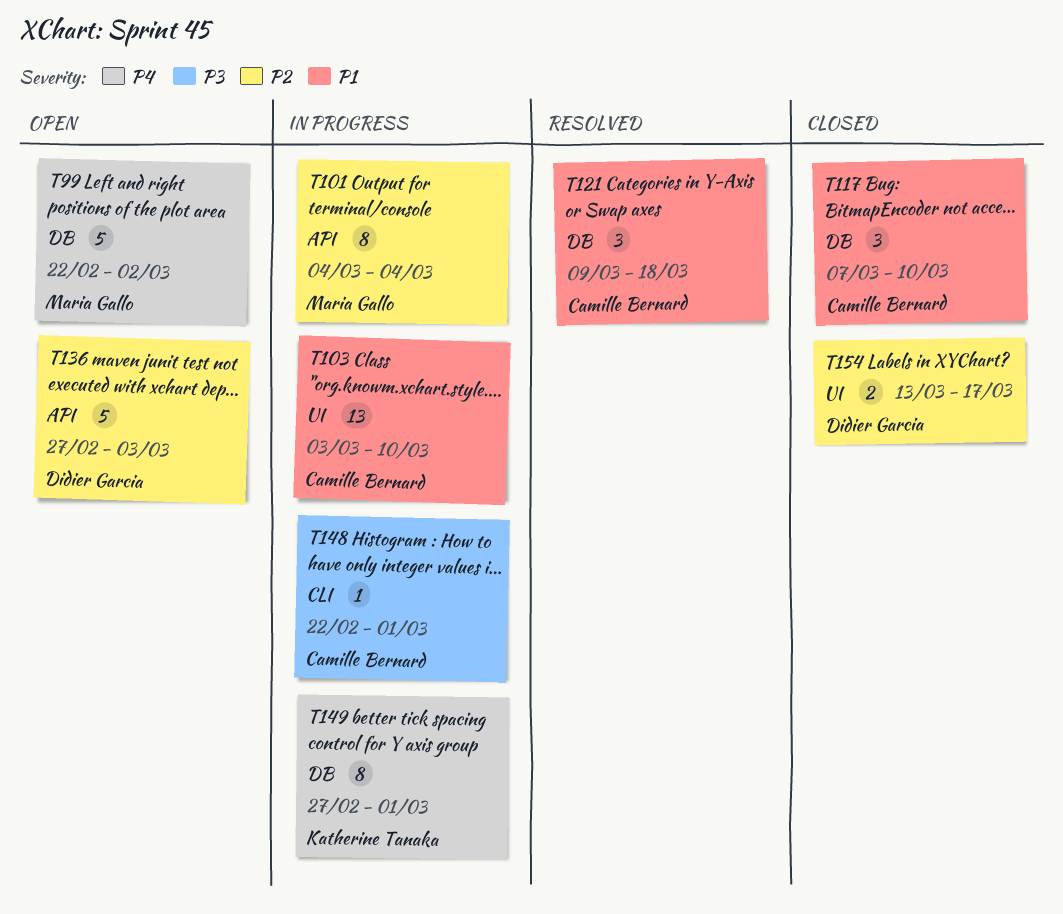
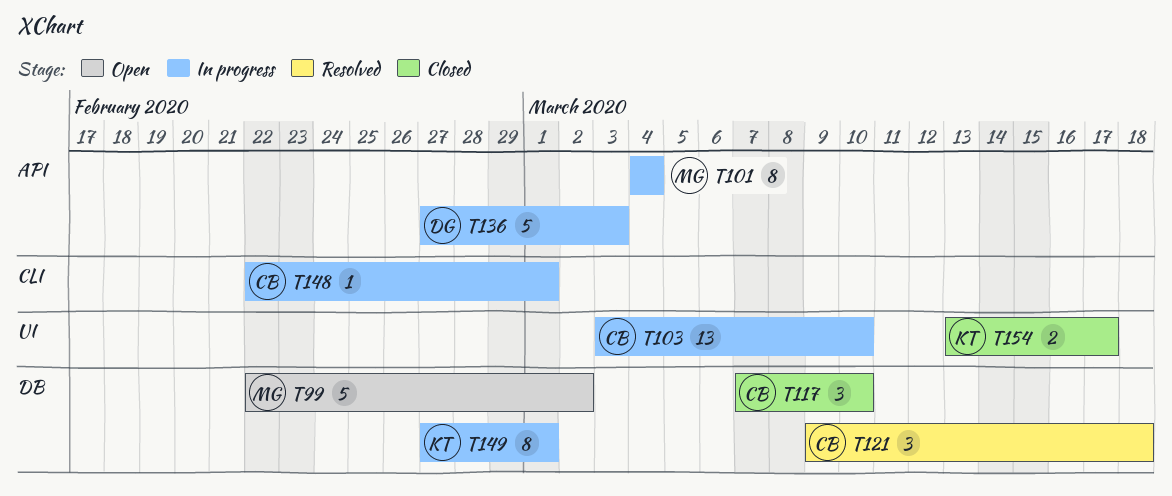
T136, status: Open -> In progress
T154, owner: Didier Garcia -> Katherine Tanaka

